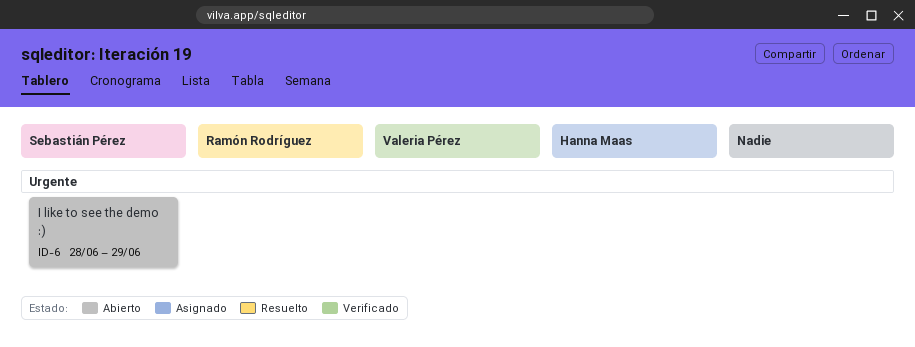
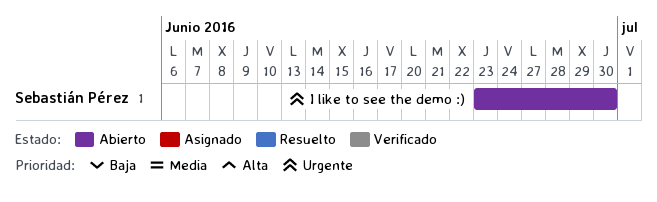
I like to see the demo :), start: Jun 28 -> Jun 23
I like to see the demo :), due: Jun 29 -> Jun 30

